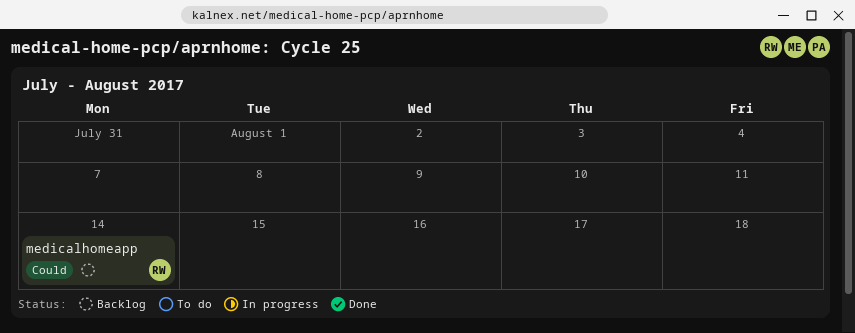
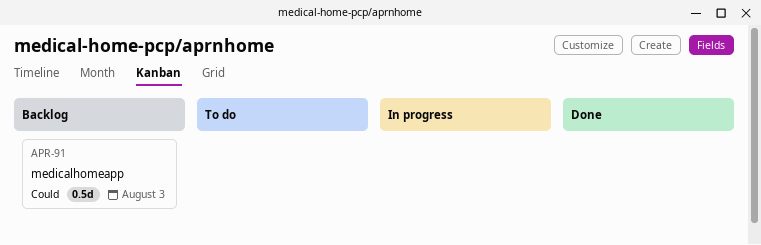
medicalhomeapp, due: Aug 14 -> Aug 3

